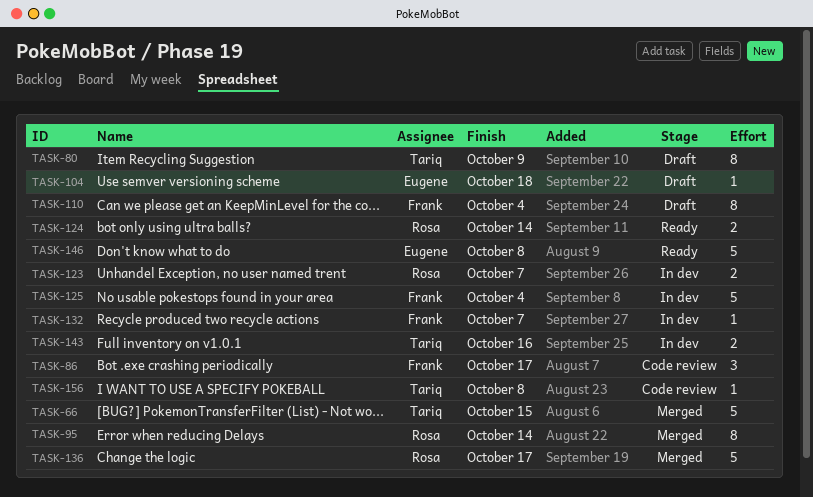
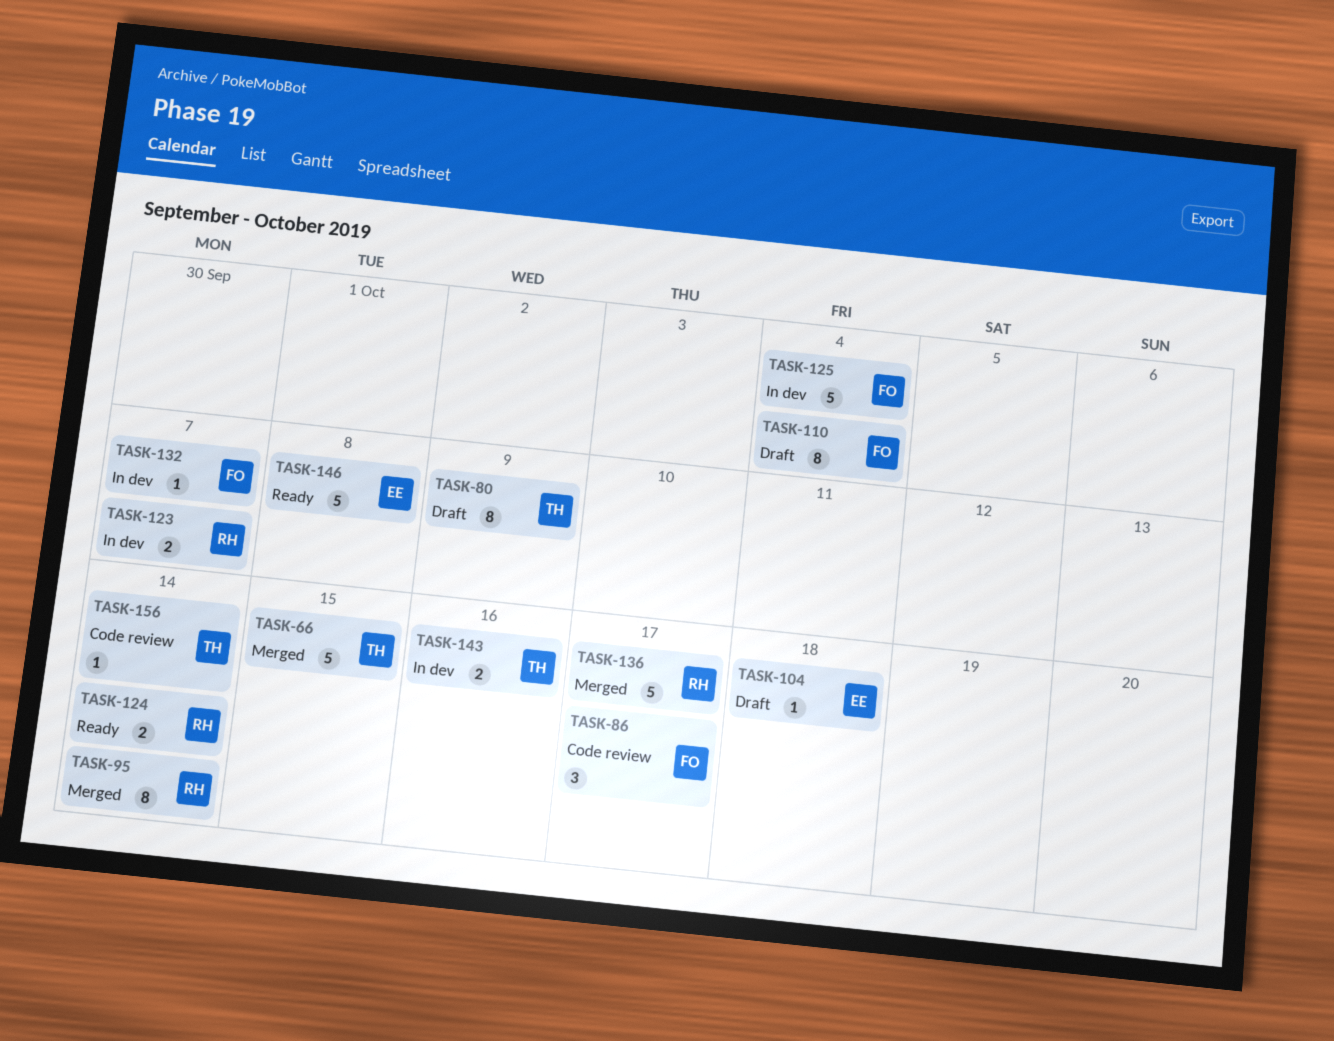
TASK-156, due: Oct 8 -> Oct 14

